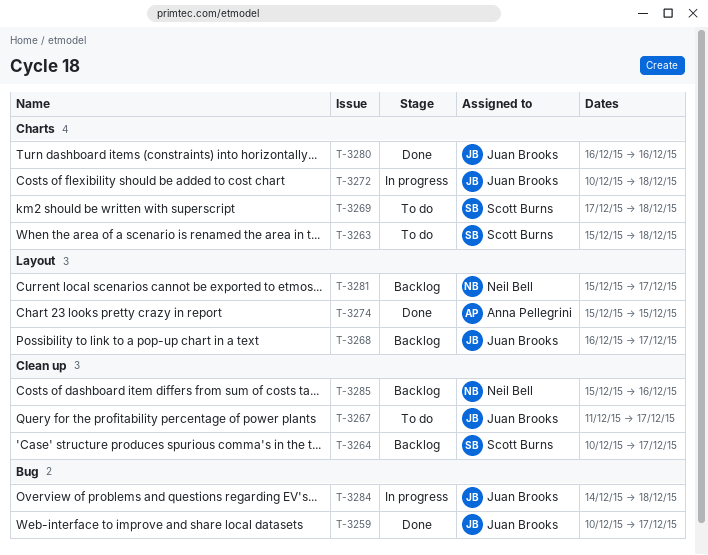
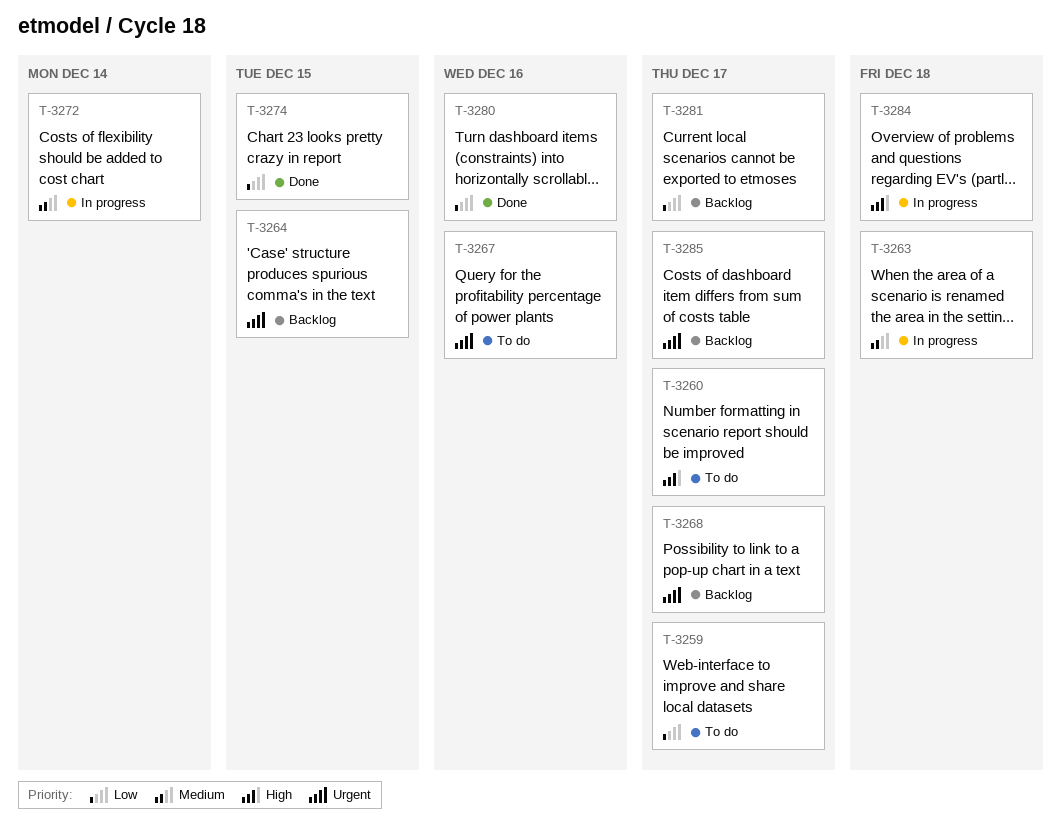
T-3259, status: Done -> To do
T-3260: none -> present
T-3263, status: To do -> In progress
T-3264, due: Dec 17 -> Dec 15
T-3267, due: Dec 17 -> Dec 16
T-3269: present -> none
T-3272, due: Dec 18 -> Dec 14
T-3285, due: Dec 16 -> Dec 17

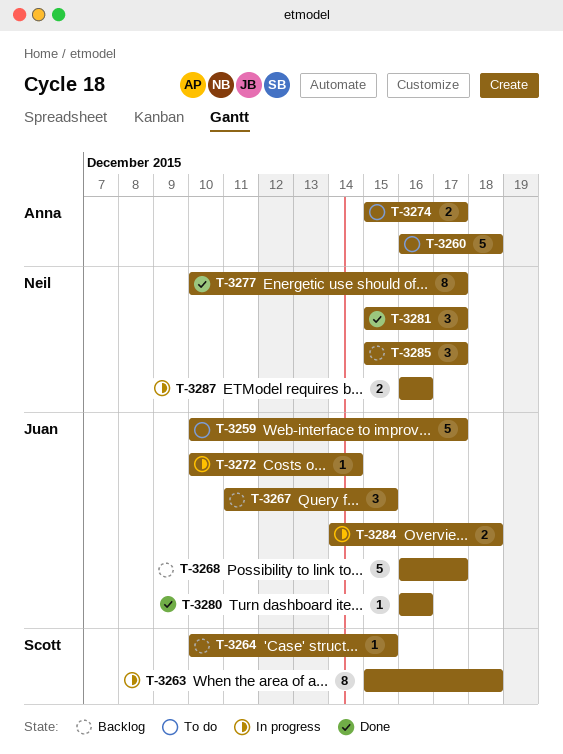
T-3260, due: Dec 17 -> Dec 18
T-3267, status: To do -> Backlog
T-3267, due: Dec 16 -> Dec 15
T-3274, status: Done -> To do
T-3274, due: Dec 15 -> Dec 17
T-3277: none -> present
T-3281, status: Backlog -> Done
T-3287: none -> present

